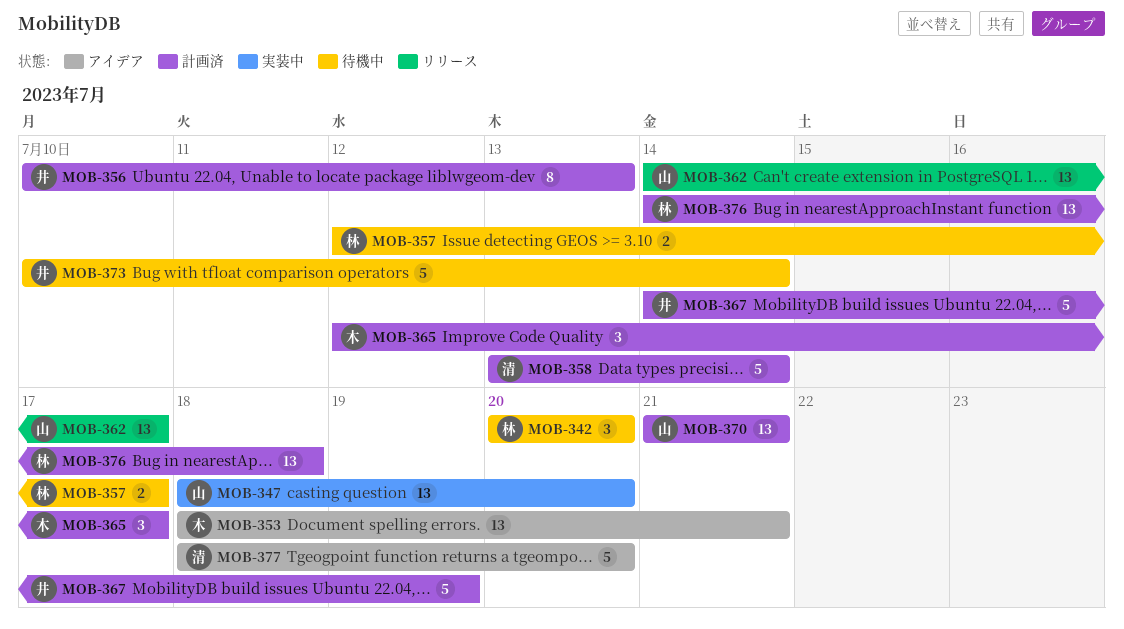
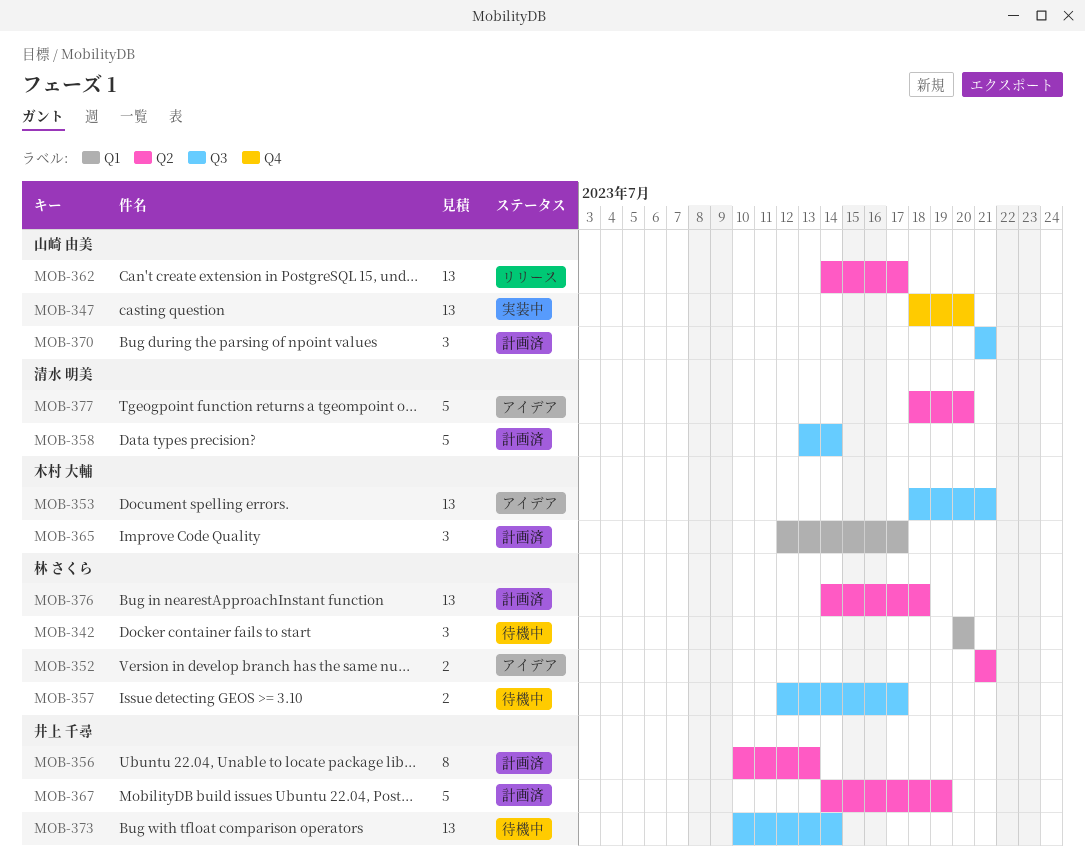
MOB-352: none -> present
MOB-370, estimate: 13 -> 3
MOB-373, estimate: 5 -> 13

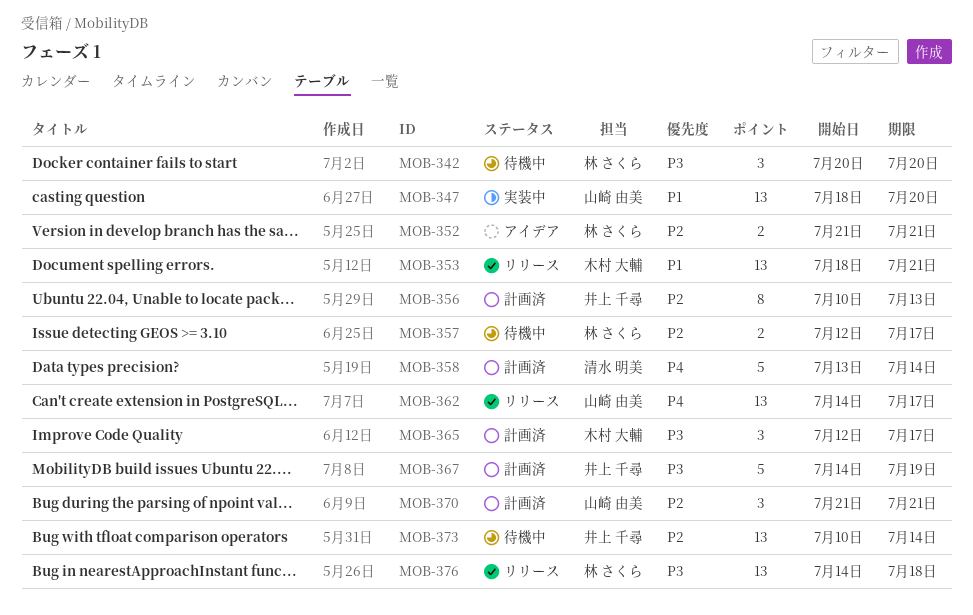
MOB-353, status: アイデア -> リリース
MOB-376, status: 計画済 -> リリース
MOB-377: present -> none

